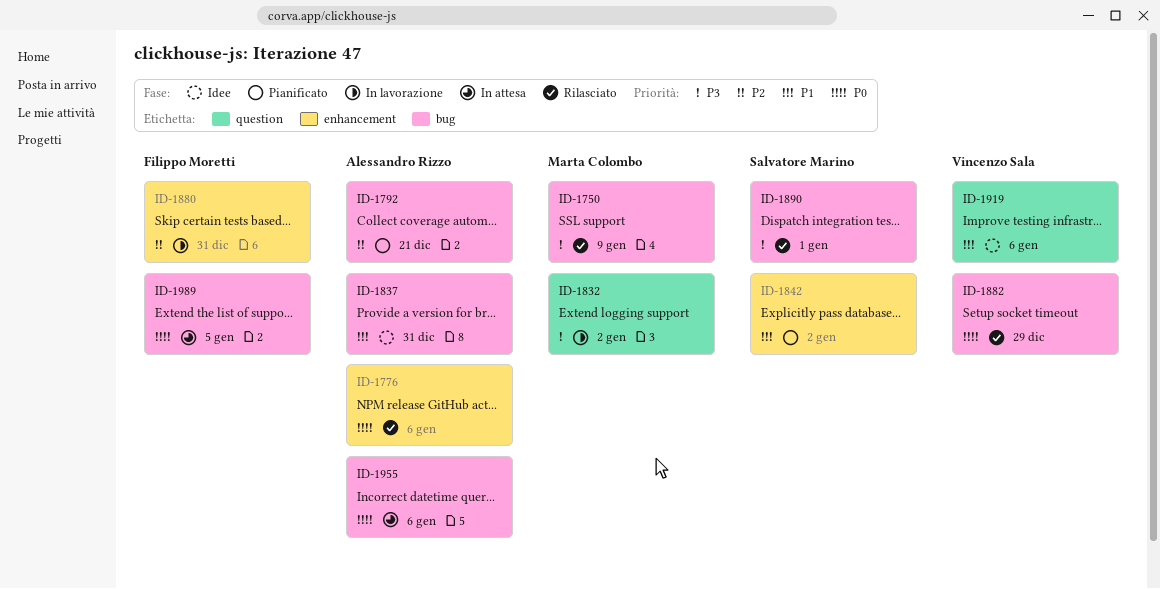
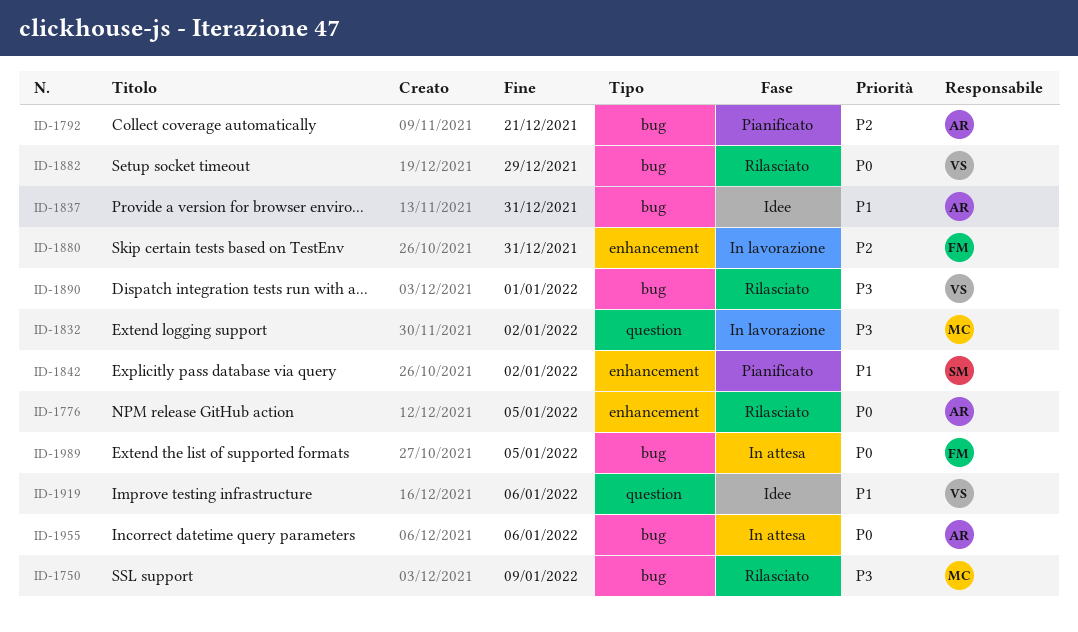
ID-1776, due: Jan 6 -> Jan 5
ID-1890, owner: Salvatore Marino -> Vincenzo Sala

